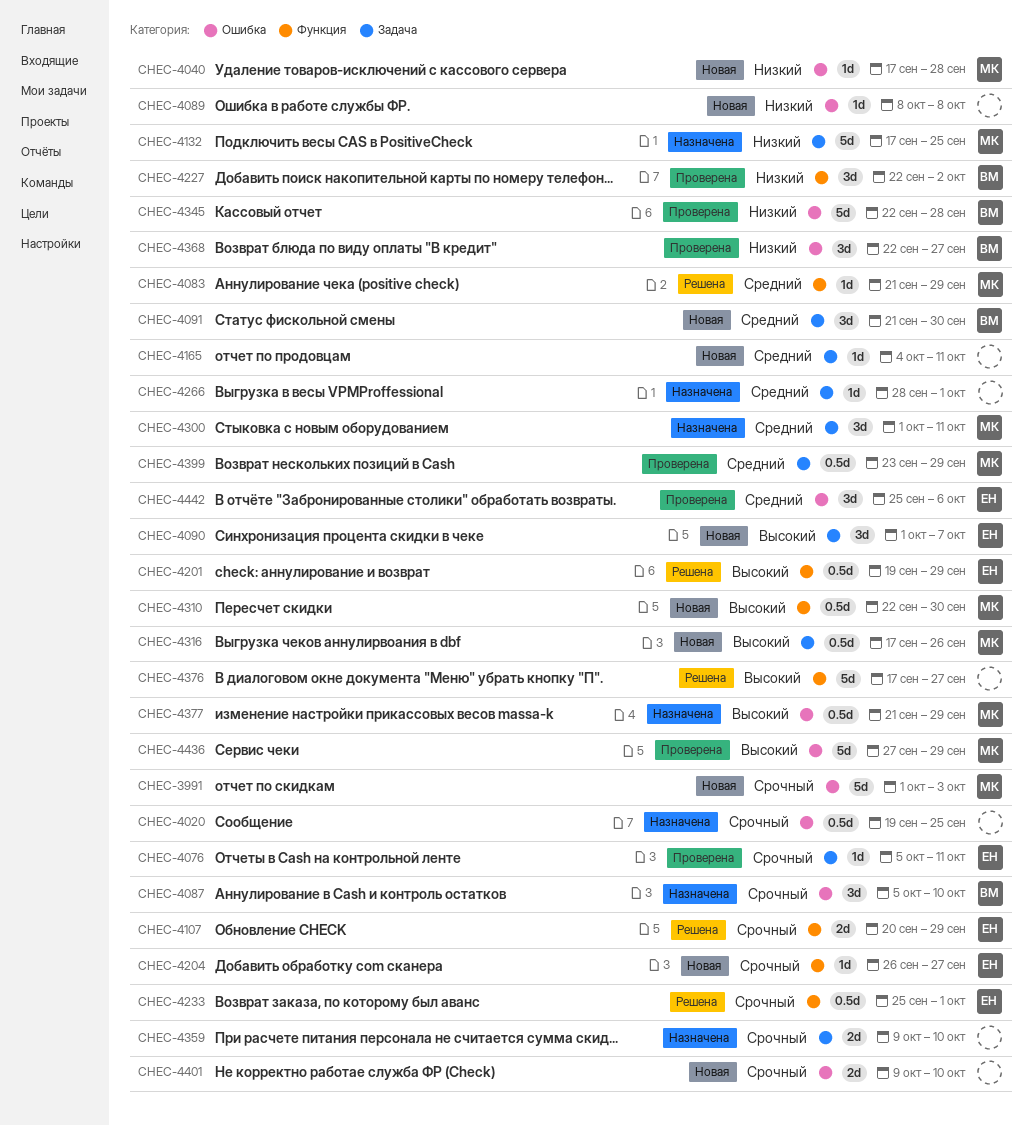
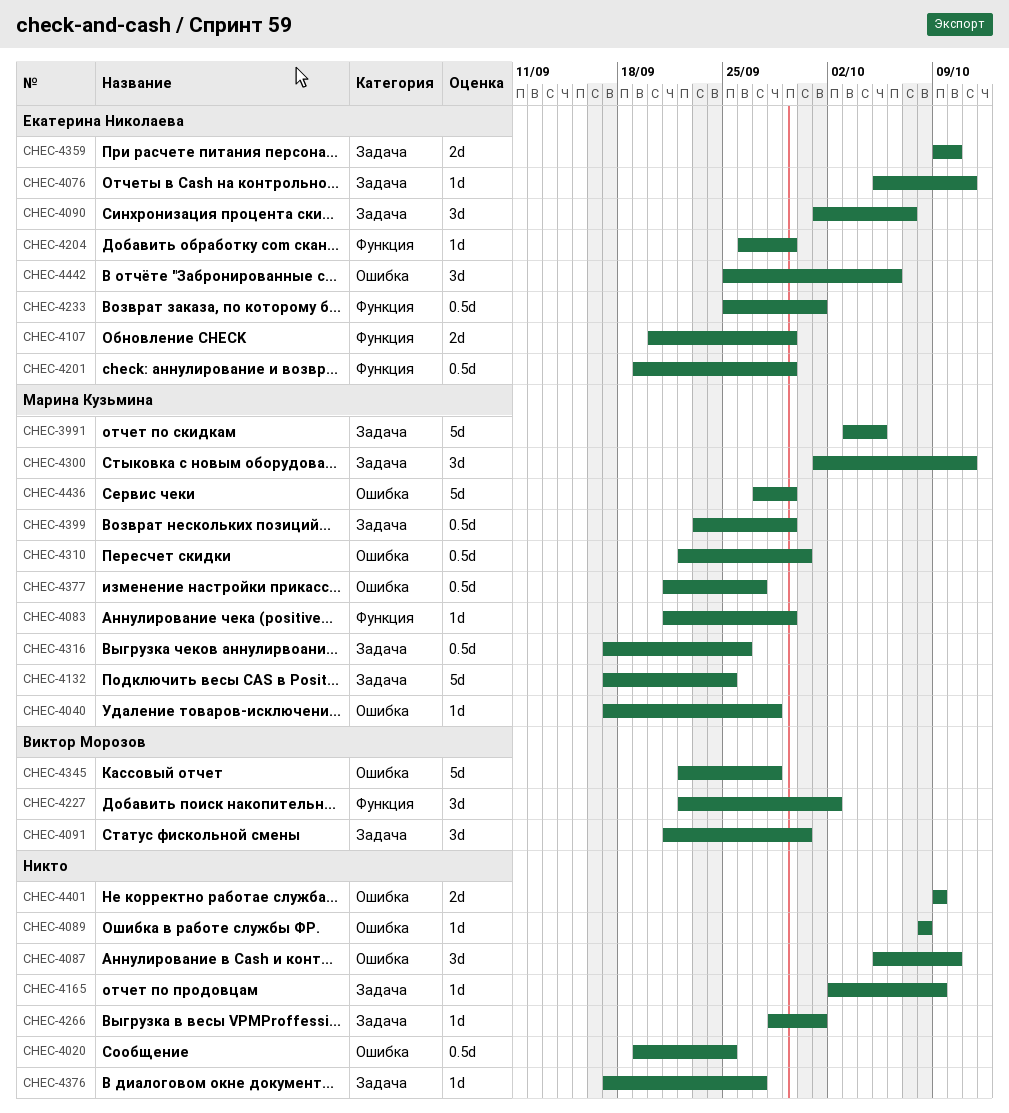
CHEC-3991, label: Ошибка -> Задача
CHEC-3991, start: Oct 1 -> Oct 3
CHEC-3991, due: Oct 3 -> Oct 5
CHEC-4087, owner: Виктор Морозов -> none
CHEC-4165, start: Oct 4 -> Oct 2
CHEC-4165, due: Oct 11 -> Oct 9
CHEC-4204, due: Sep 27 -> Sep 29
CHEC-4310, label: Функция -> Ошибка
CHEC-4359, owner: none -> Екатерина Николаева
CHEC-4368: present -> none
CHEC-4376, label: Функция -> Задача
CHEC-4376, estimate: 5d -> 1d
CHEC-4377, due: Sep 29 -> Sep 27
CHEC-4401, due: Oct 10 -> Oct 9

